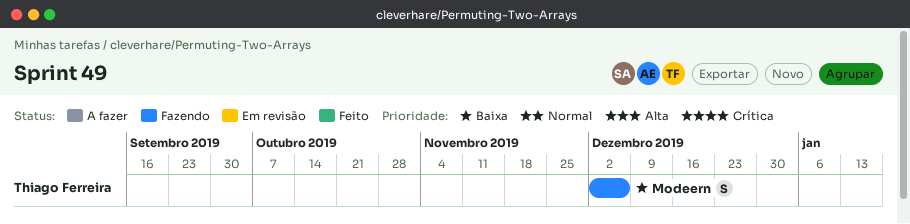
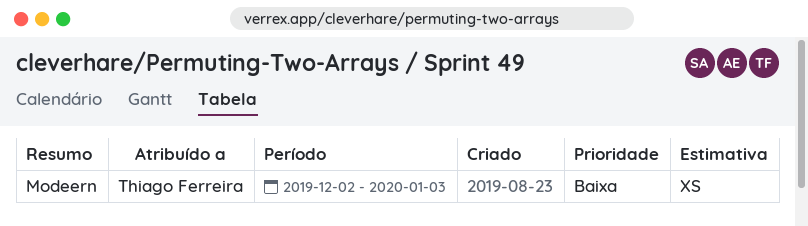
Modeern, estimate: S -> XS
Modeern, due: Dec 6 -> Jan 3

